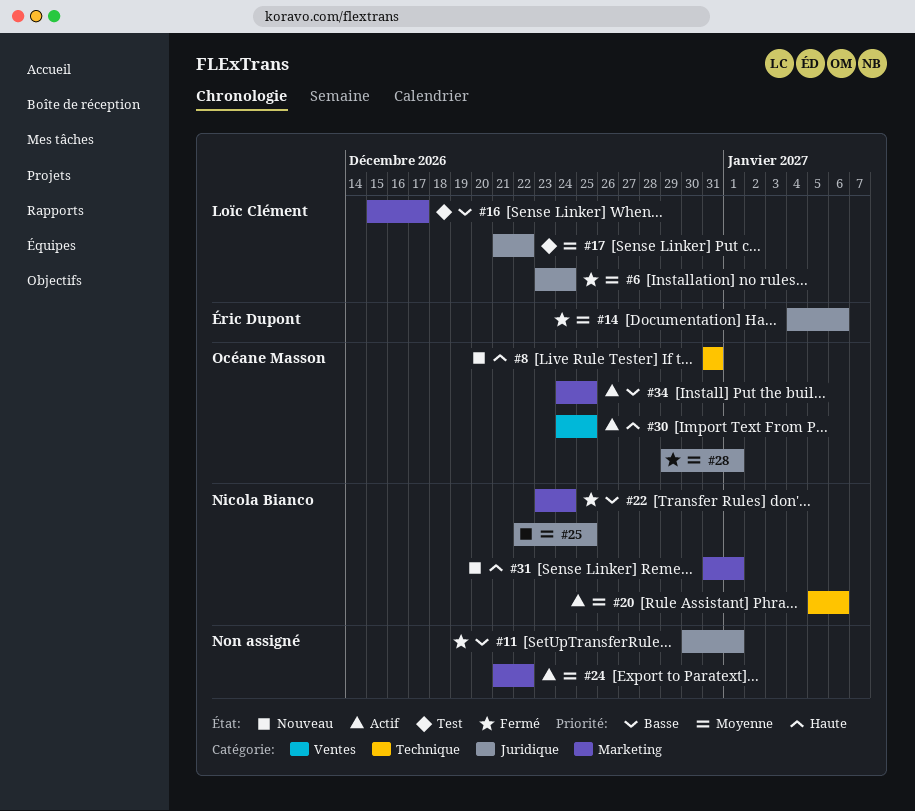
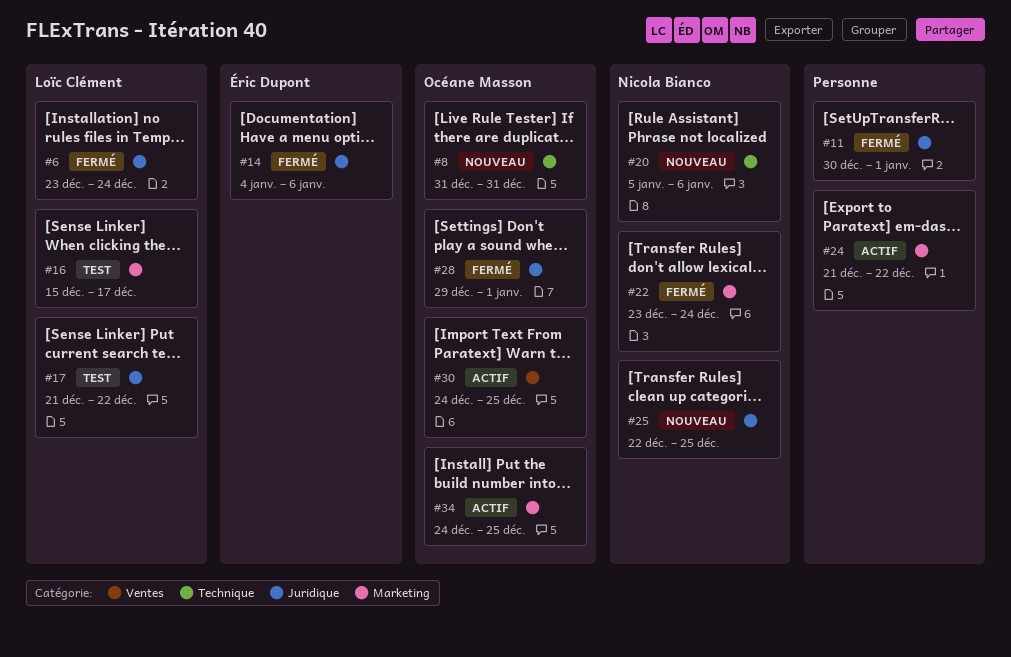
#20, status: Actif -> Nouveau
#31: present -> none

